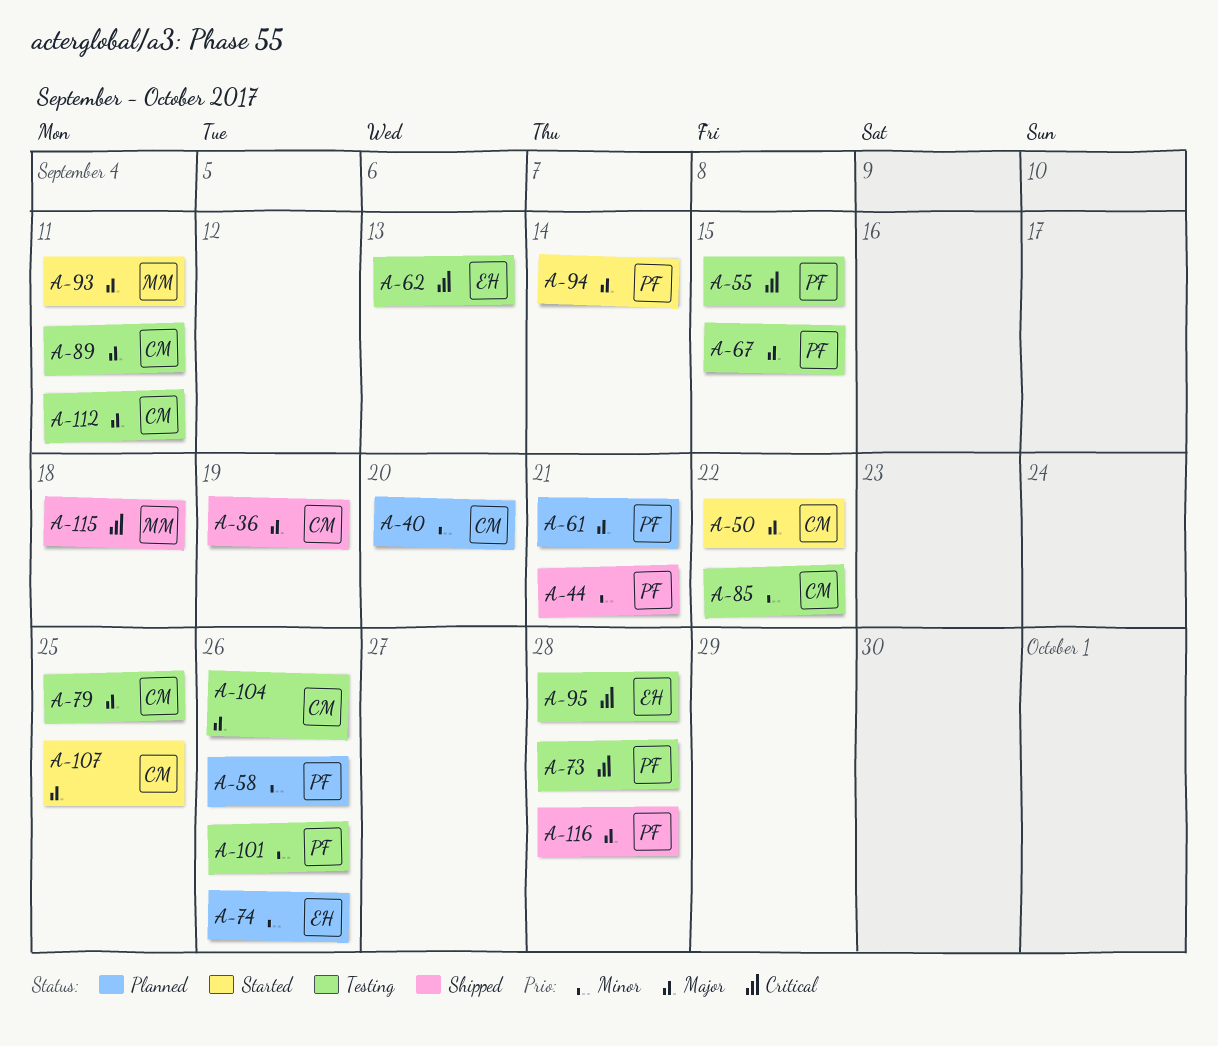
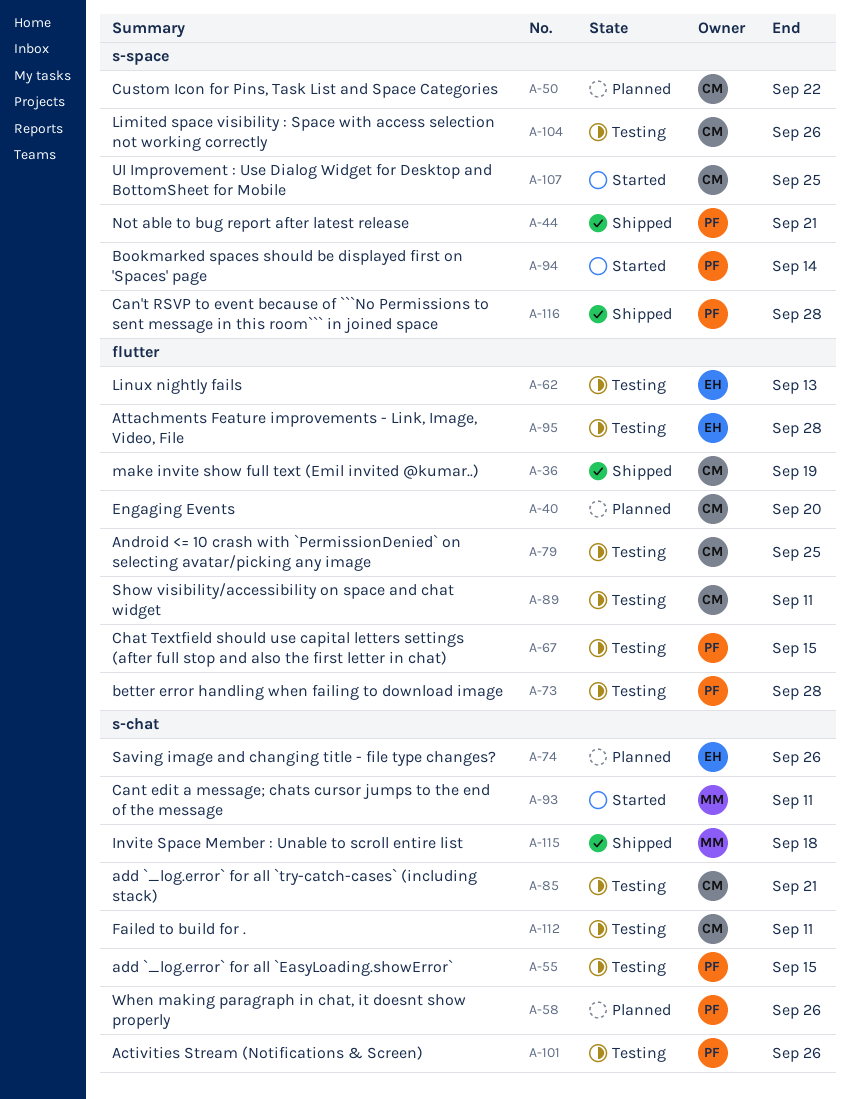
A-50, status: Started -> Planned
A-61: present -> none
A-85, due: Sep 22 -> Sep 21

